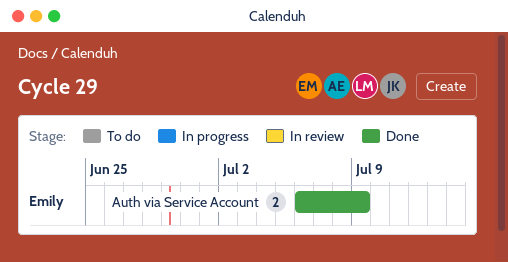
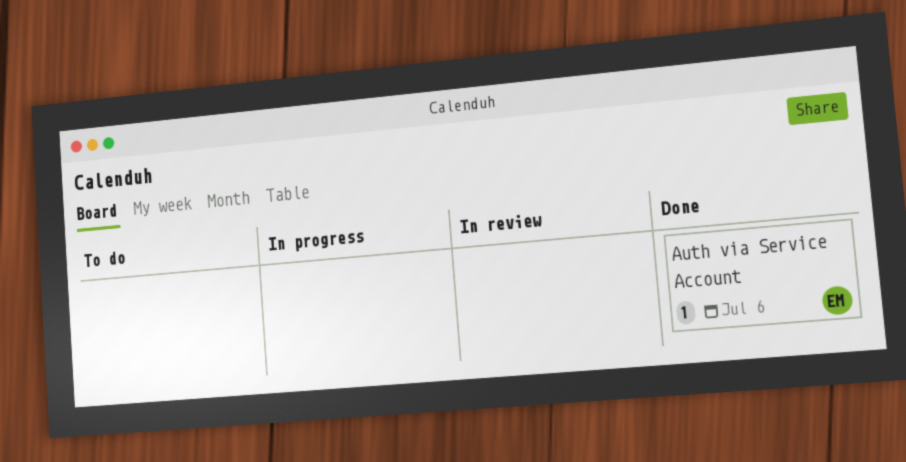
Auth via Service Account, estimate: 2 -> 1
Auth via Service Account, due: Jul 9 -> Jul 6

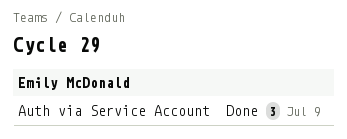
Auth via Service Account, estimate: 1 -> 3
Auth via Service Account, due: Jul 6 -> Jul 9

